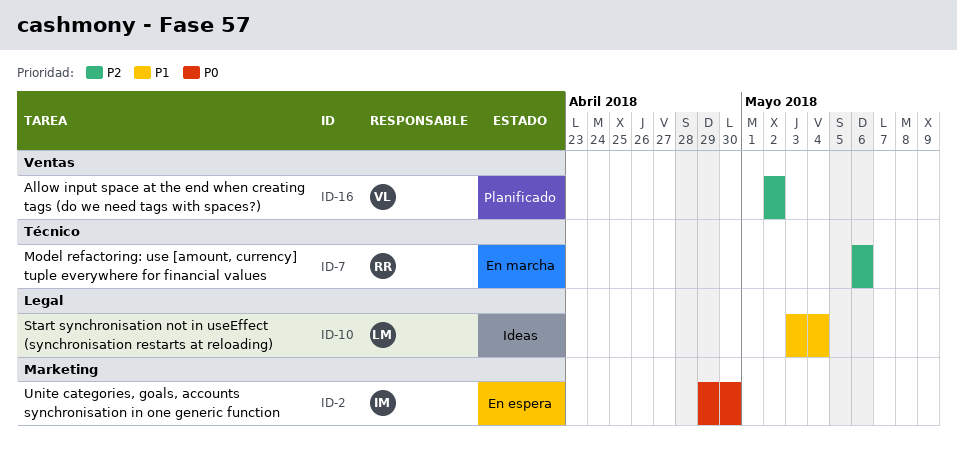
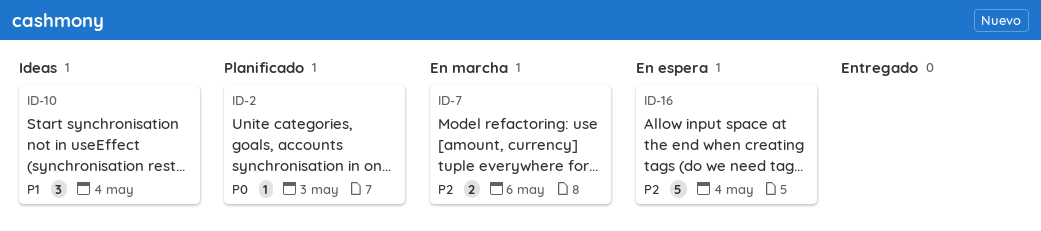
ID-2, status: En espera -> Planificado
ID-2, due: Apr 30 -> May 3
ID-16, status: Planificado -> En espera
ID-16, due: May 2 -> May 4

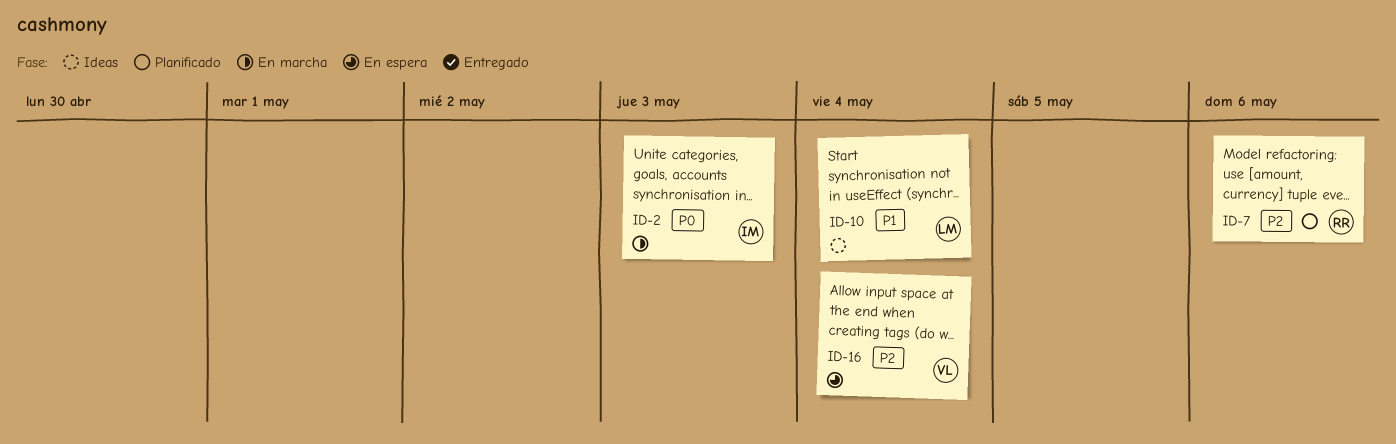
ID-2, status: Planificado -> En marcha
ID-7, status: En marcha -> Planificado

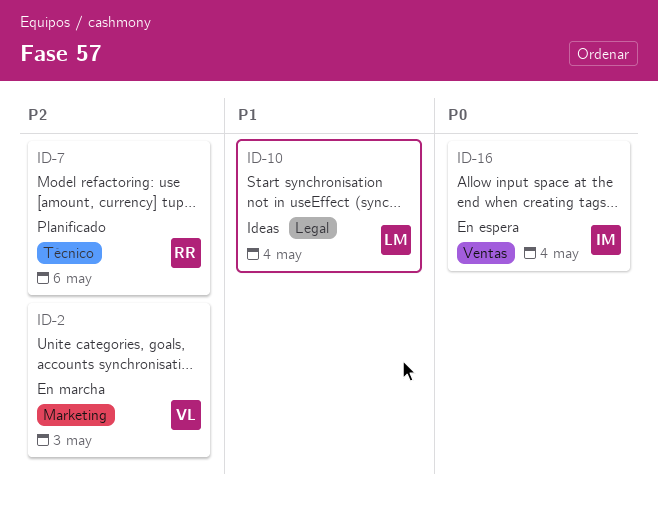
ID-2, owner: IM -> VL
ID-2, priority: P0 -> P2
ID-16, owner: VL -> IM
ID-16, priority: P2 -> P0

